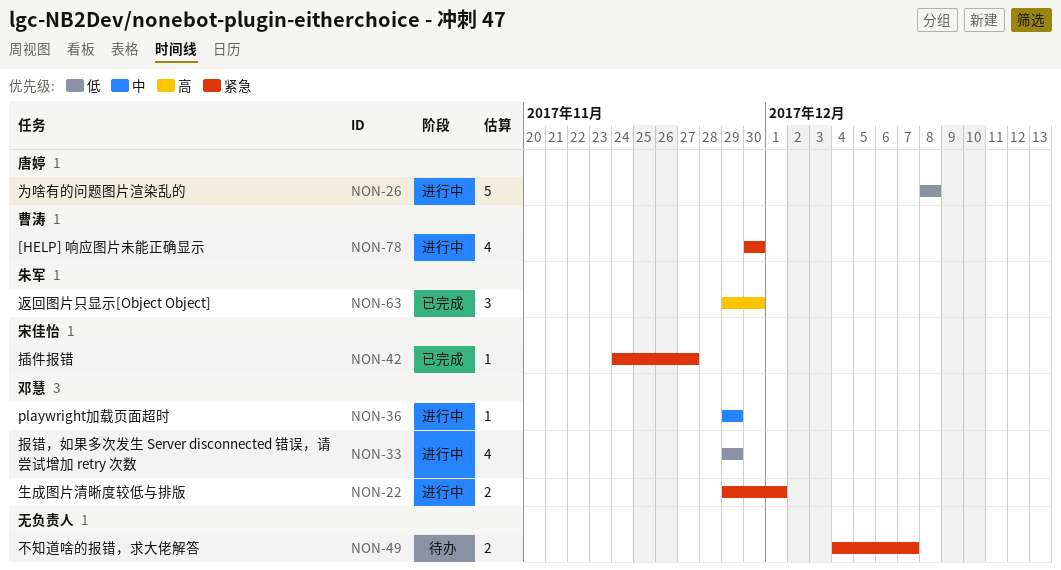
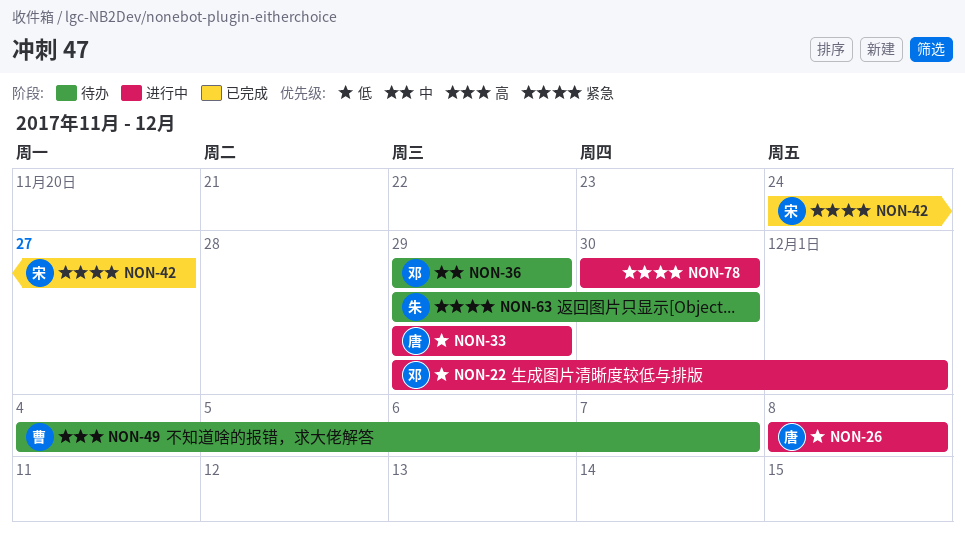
NON-22, priority: 紧急 -> 低
NON-33, owner: 邓慧 -> 唐婷
NON-36, status: 进行中 -> 待办
NON-49, owner: none -> 曹涛
NON-49, priority: 紧急 -> 高
NON-63, status: 已完成 -> 待办
NON-63, priority: 高 -> 紧急
NON-78, owner: 曹涛 -> none

